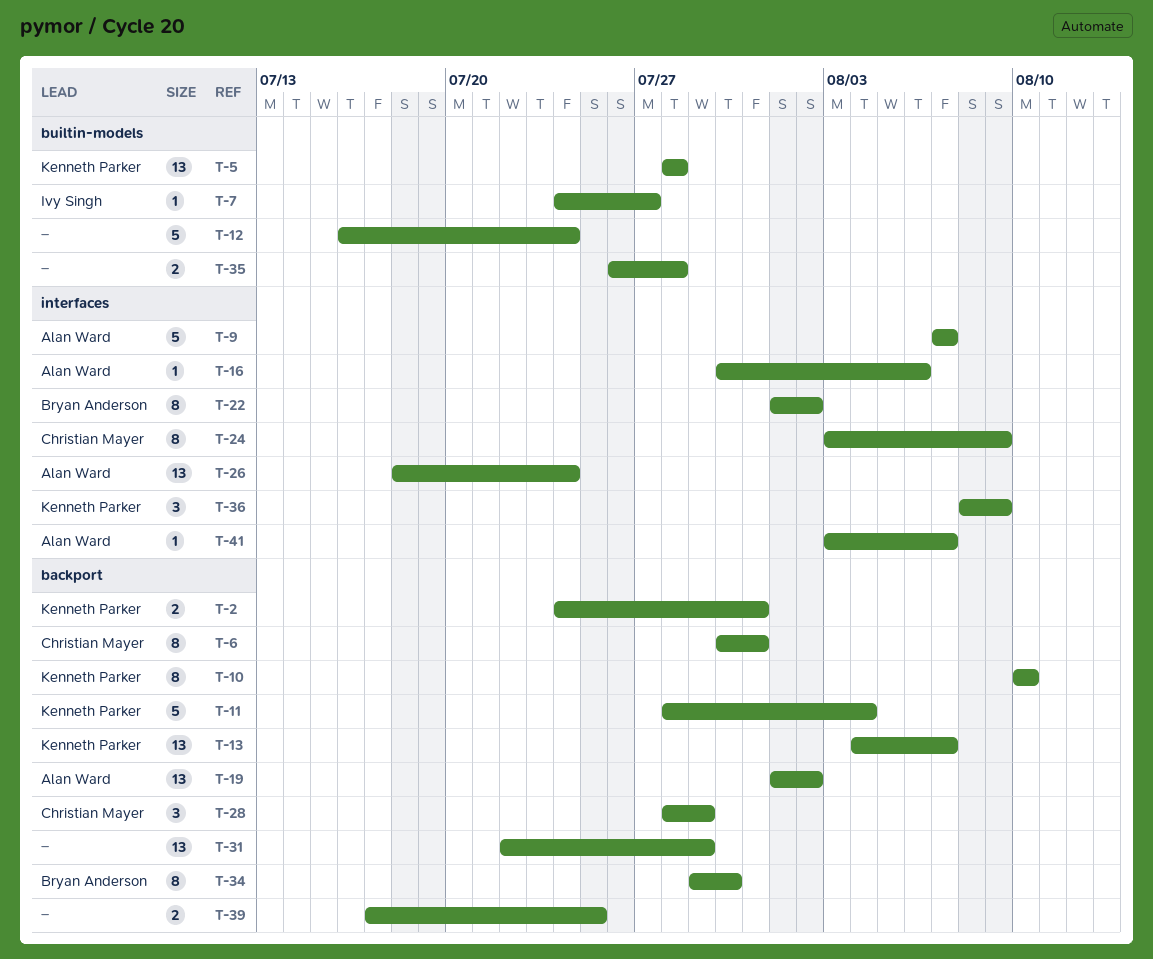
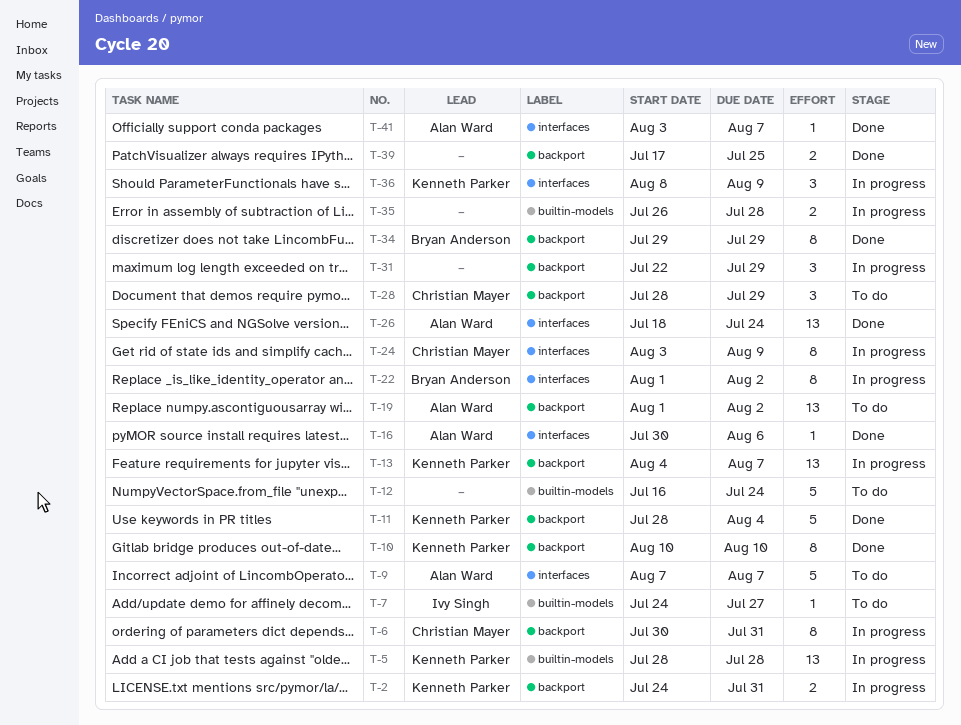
T-31, estimate: 13 -> 3
T-34, due: Jul 30 -> Jul 29

